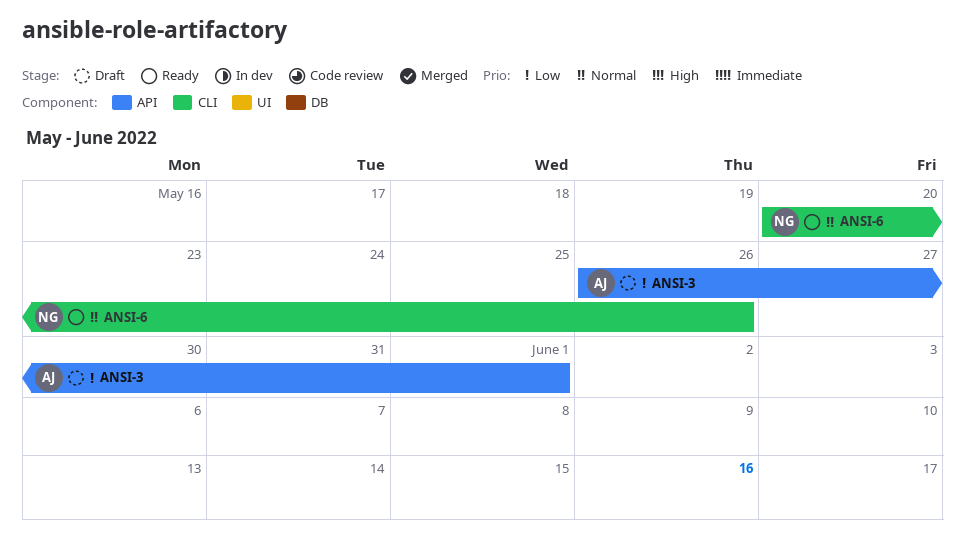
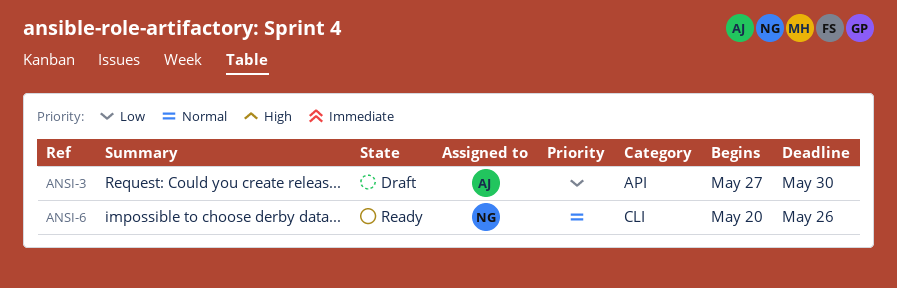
ANSI-3, start: May 26 -> May 27
ANSI-3, due: Jun 1 -> May 30

